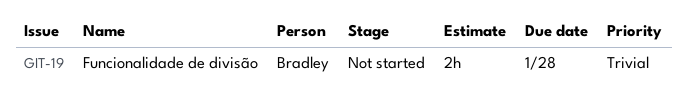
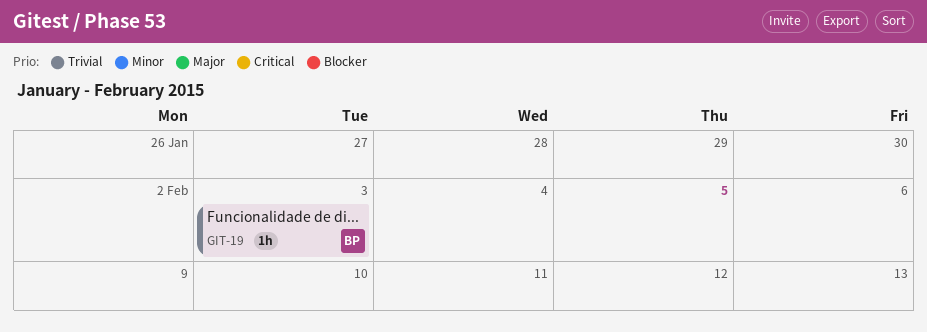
GIT-19, estimate: 2h -> 1h
GIT-19, due: Jan 28 -> Feb 3

